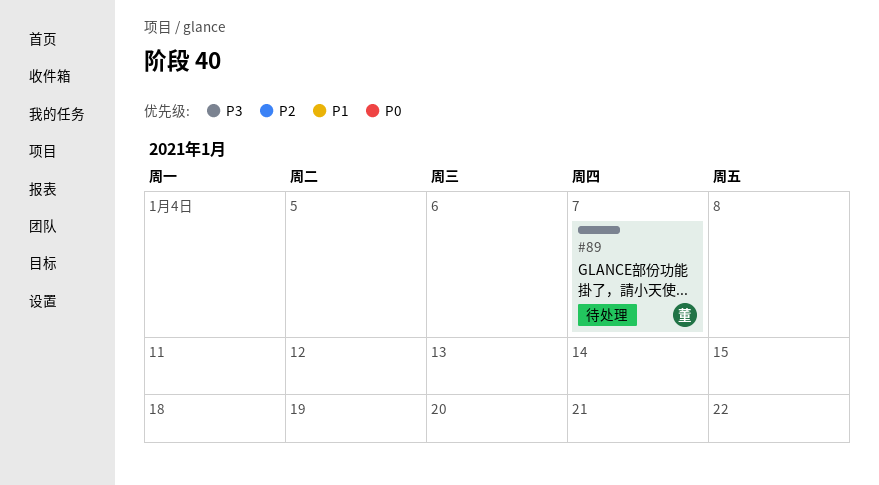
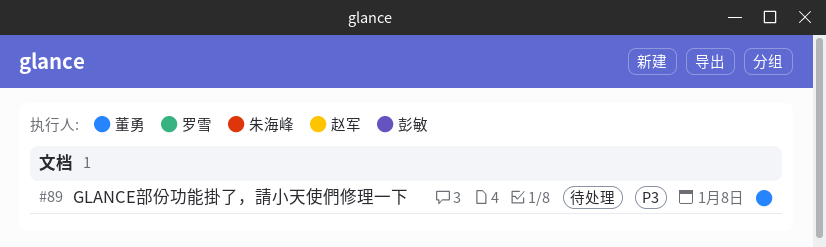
#89, due: Jan 7 -> Jan 8

